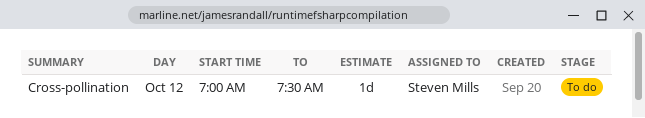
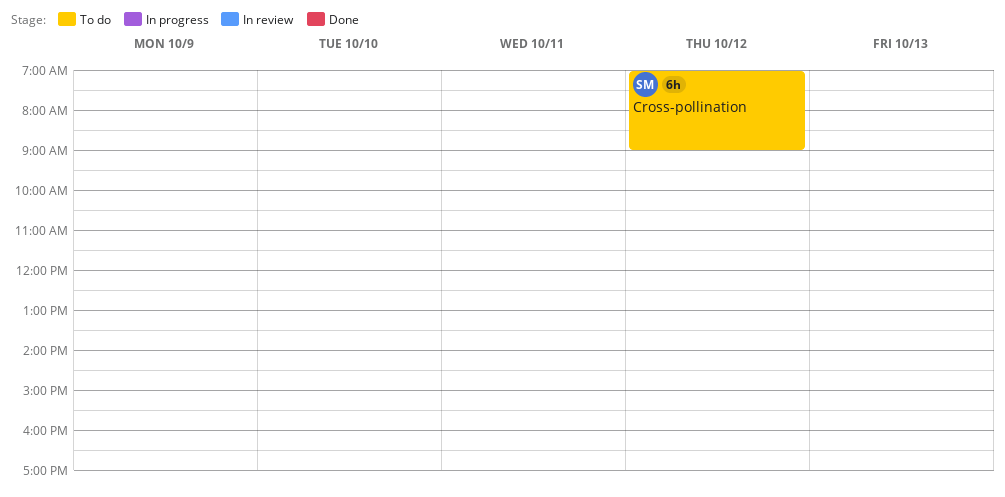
Cross-pollination, estimate: 1d -> 6h
Cross-pollination, ends: 07:30 -> 09:00

